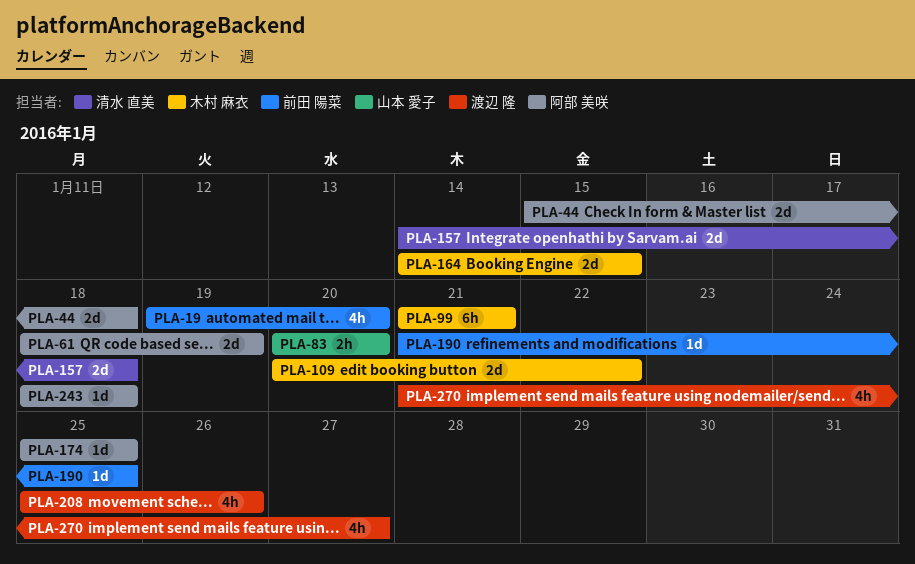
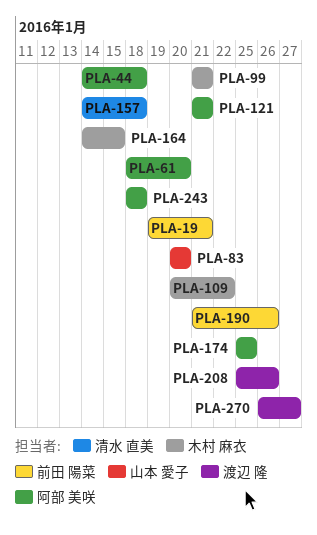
PLA-19, due: Jan 20 -> Jan 21
PLA-44, start: Jan 15 -> Jan 14
PLA-61, due: Jan 19 -> Jan 20
PLA-121: none -> present
PLA-190, due: Jan 25 -> Jan 26
PLA-270, start: Jan 21 -> Jan 26

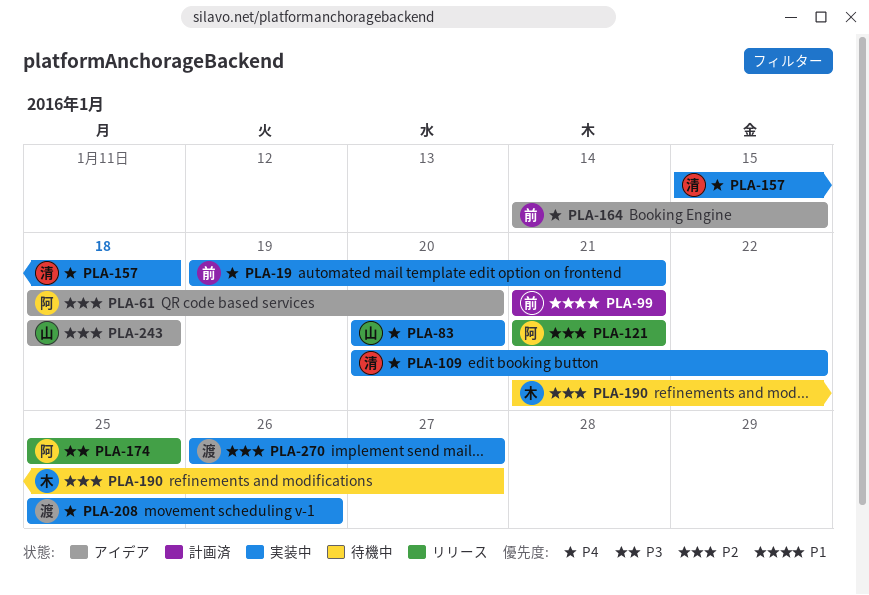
PLA-44: present -> none
PLA-99, owner: 木村 麻衣 -> 前田 陽菜
PLA-109, owner: 木村 麻衣 -> 清水 直美
PLA-157, start: Jan 14 -> Jan 15
PLA-164, owner: 木村 麻衣 -> 前田 陽菜
PLA-190, owner: 前田 陽菜 -> 木村 麻衣
PLA-190, due: Jan 26 -> Jan 27
PLA-243, owner: 阿部 美咲 -> 山本 愛子

